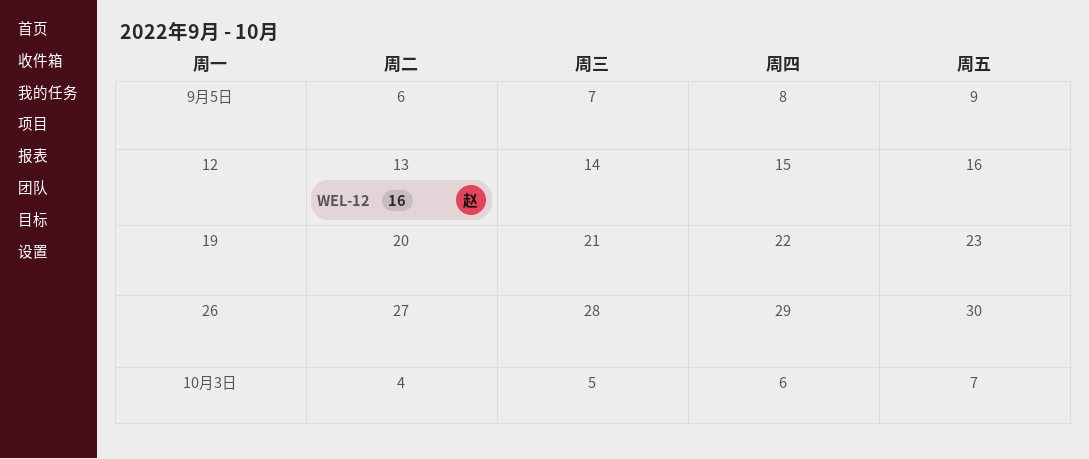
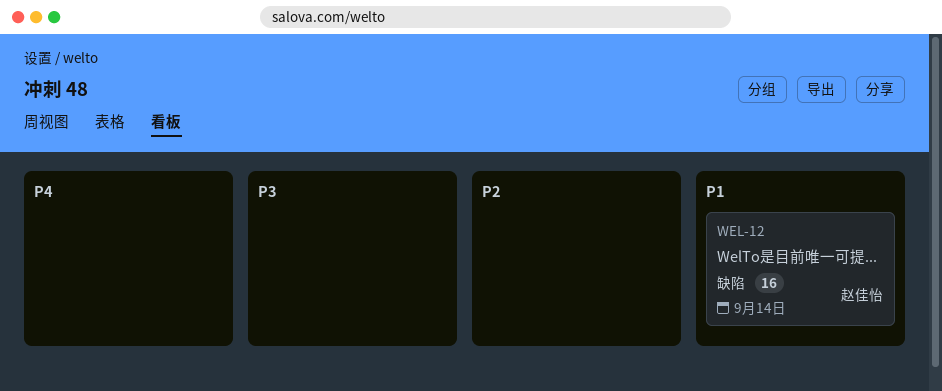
WEL-12, due: Sep 13 -> Sep 14

